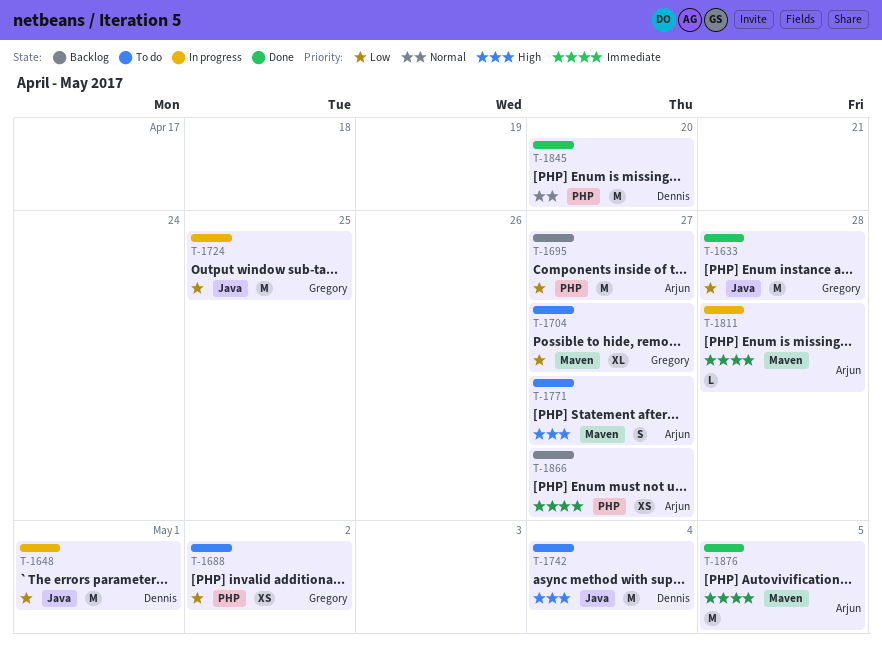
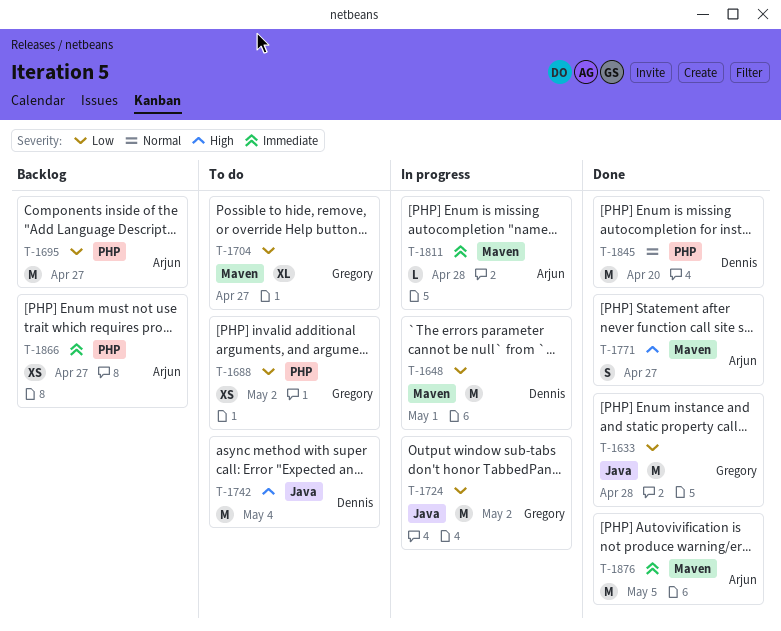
T-1648, label: Java -> Maven
T-1724, due: Apr 25 -> May 2
T-1771, status: To do -> Done

